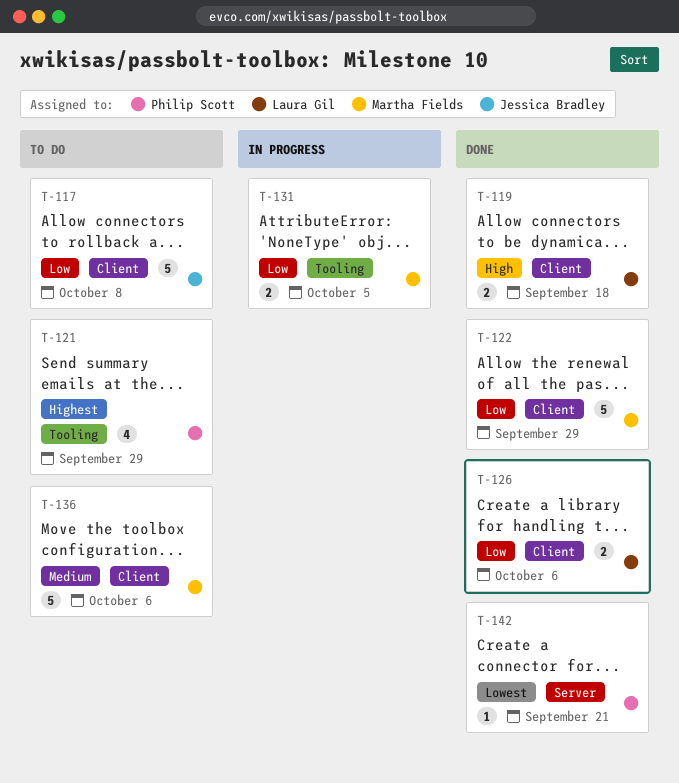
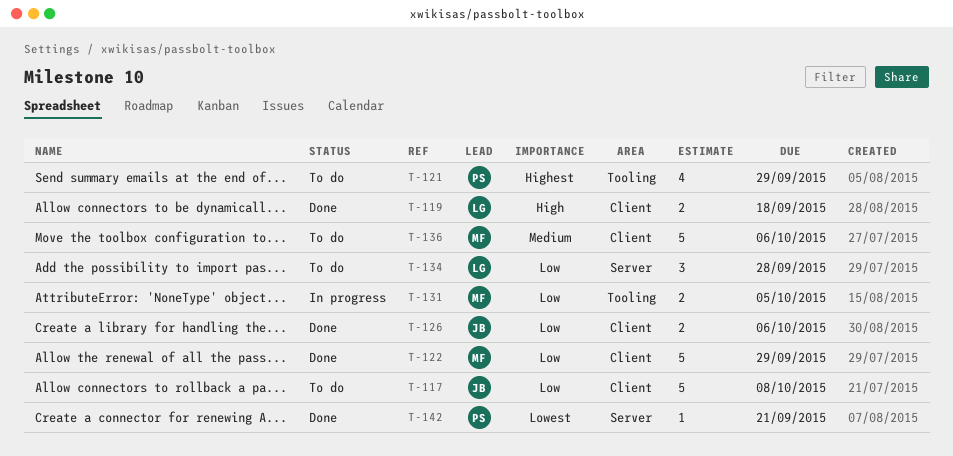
T-126, owner: Laura Gil -> Jessica Bradley
T-134: none -> present

